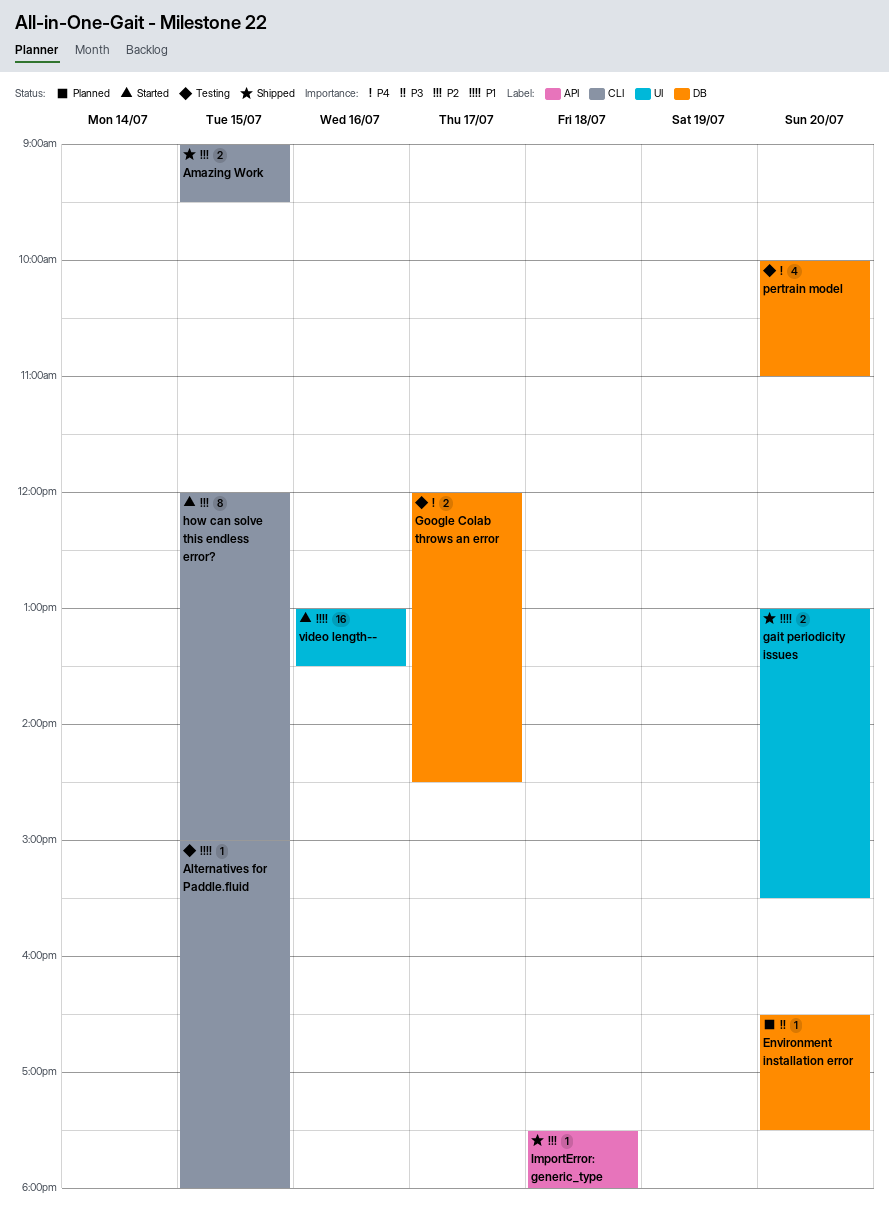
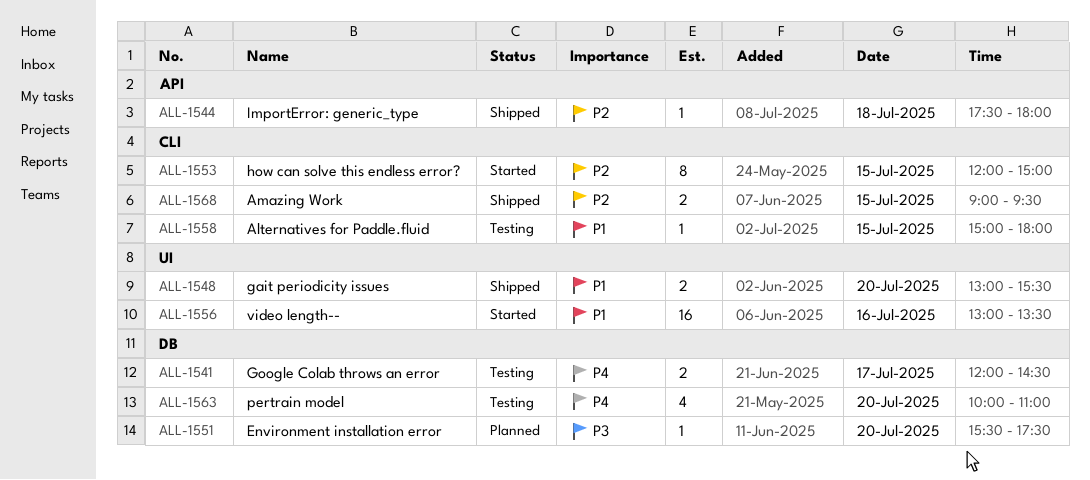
Environment installation error, begins: 16:30 -> 15:30

